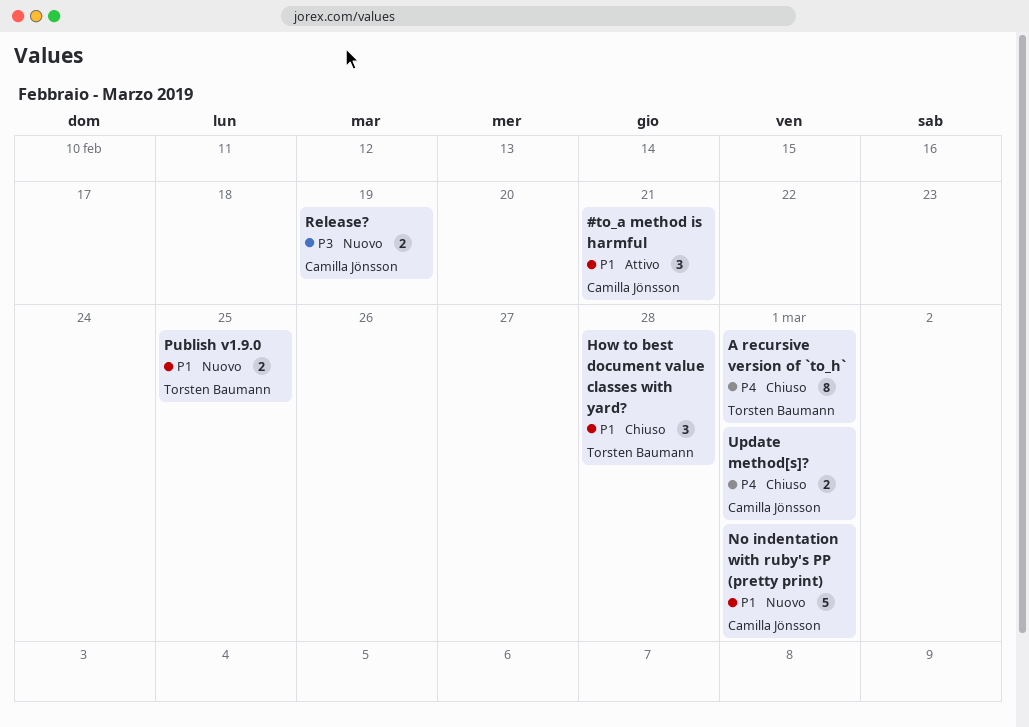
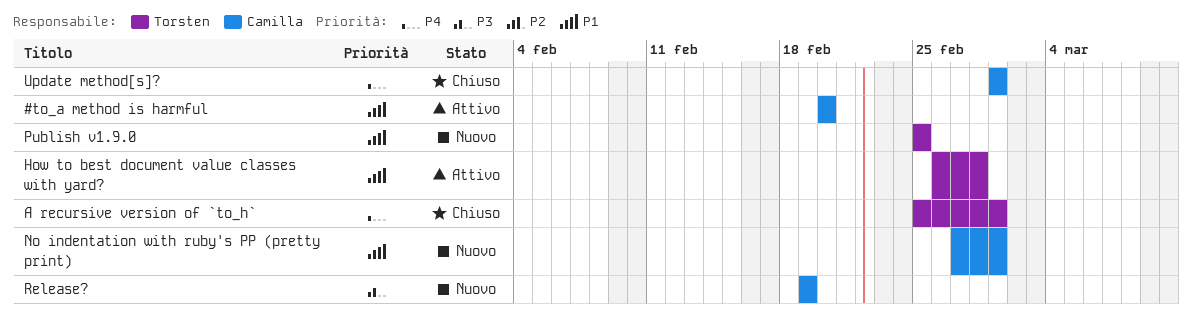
#to_a method is harmful, due: Feb 21 -> Feb 20
How to best document value classes with yard?, status: Chiuso -> Attivo

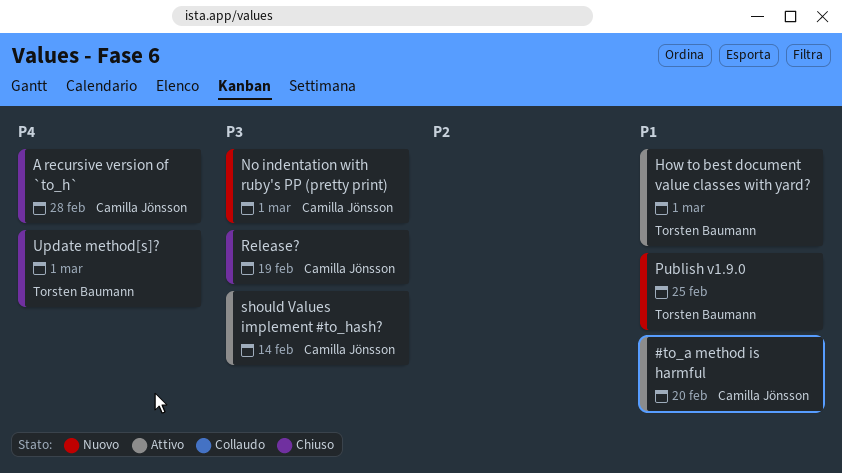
A recursive version of `to_h`, owner: Torsten Baumann -> Camilla Jönsson
A recursive version of `to_h`, due: Mar 1 -> Feb 28
How to best document value classes with yard?, due: Feb 28 -> Mar 1
No indentation with ruby's PP (pretty print), priority: P1 -> P3
Release?, status: Nuovo -> Chiuso
should Values implement #to_hash?: none -> present
Update method[s]?, owner: Camilla Jönsson -> Torsten Baumann

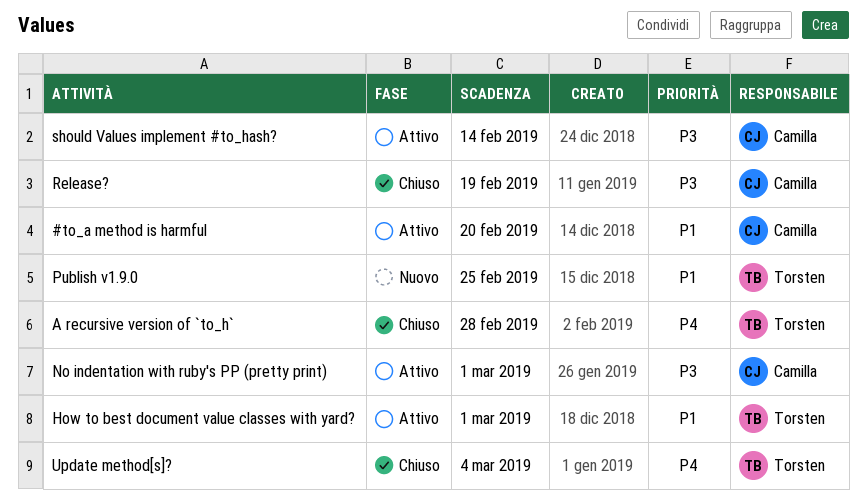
A recursive version of `to_h`, owner: Camilla Jönsson -> Torsten Baumann
No indentation with ruby's PP (pretty print), status: Nuovo -> Attivo
Update method[s]?, due: Mar 1 -> Mar 4

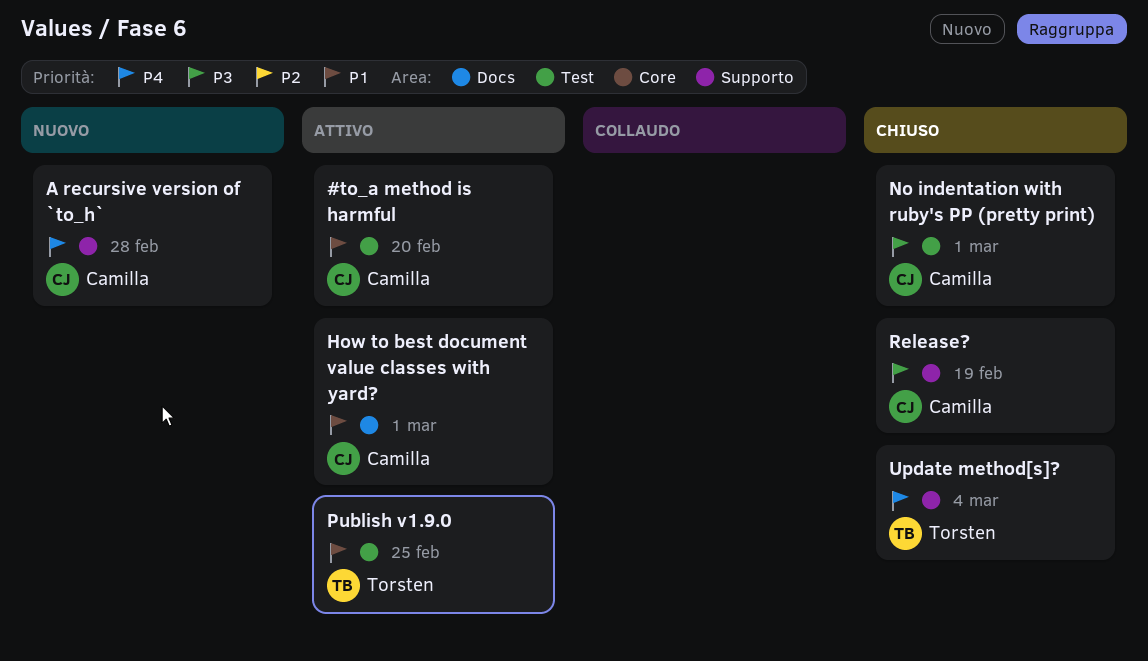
A recursive version of `to_h`, status: Chiuso -> Nuovo
A recursive version of `to_h`, owner: Torsten -> Camilla
How to best document value classes with yard?, owner: Torsten -> Camilla
No indentation with ruby's PP (pretty print), status: Attivo -> Chiuso
Publish v1.9.0, status: Nuovo -> Attivo
should Values implement #to_hash?: present -> none

